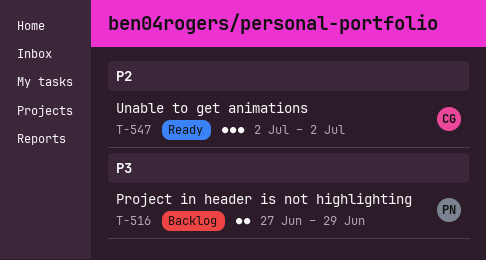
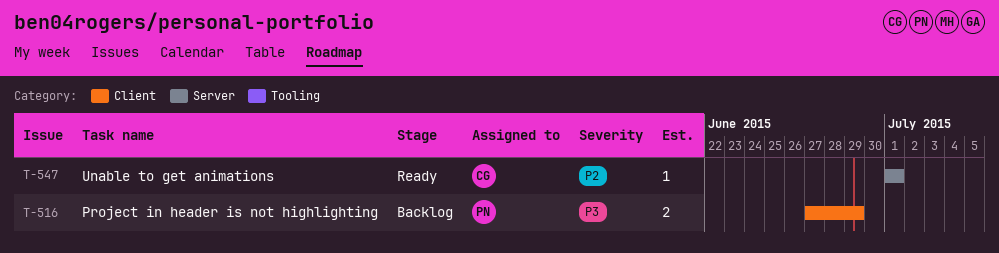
T-547, estimate: 3 -> 1
T-547, start: Jul 2 -> Jul 1
T-547, due: Jul 2 -> Jul 1

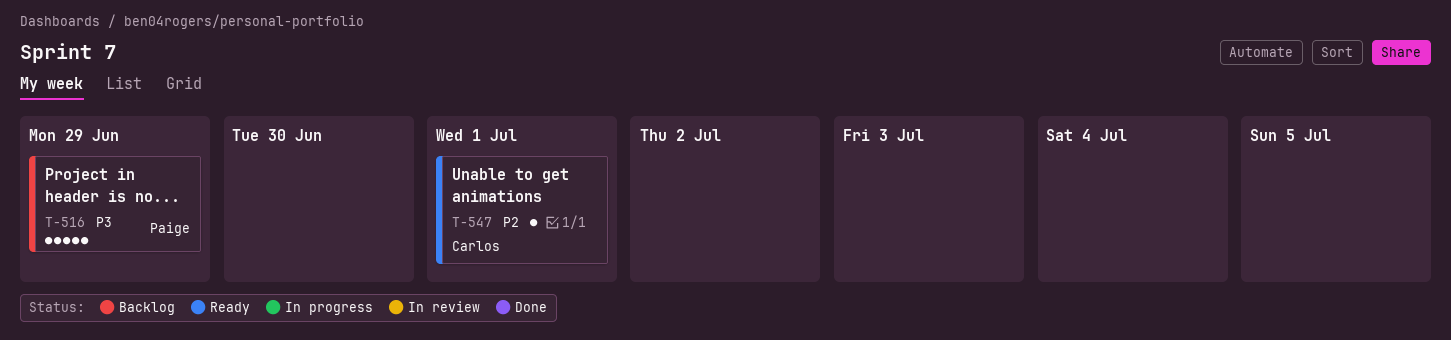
T-516, estimate: 2 -> 5

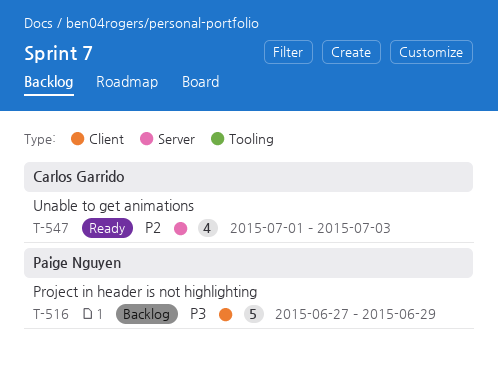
T-547, estimate: 1 -> 4
T-547, due: Jul 1 -> Jul 3

